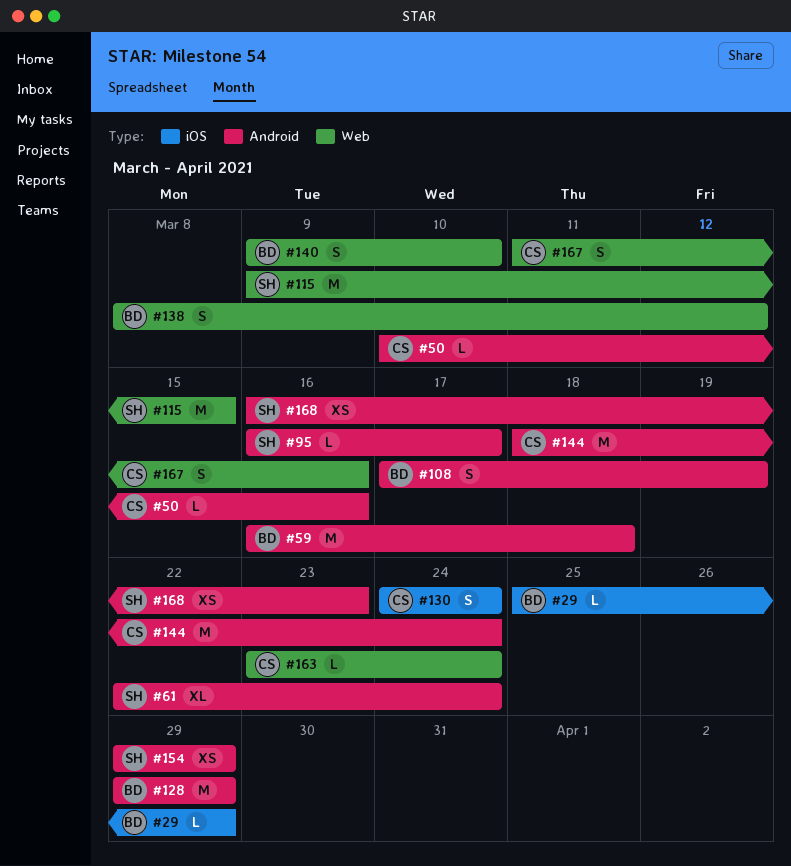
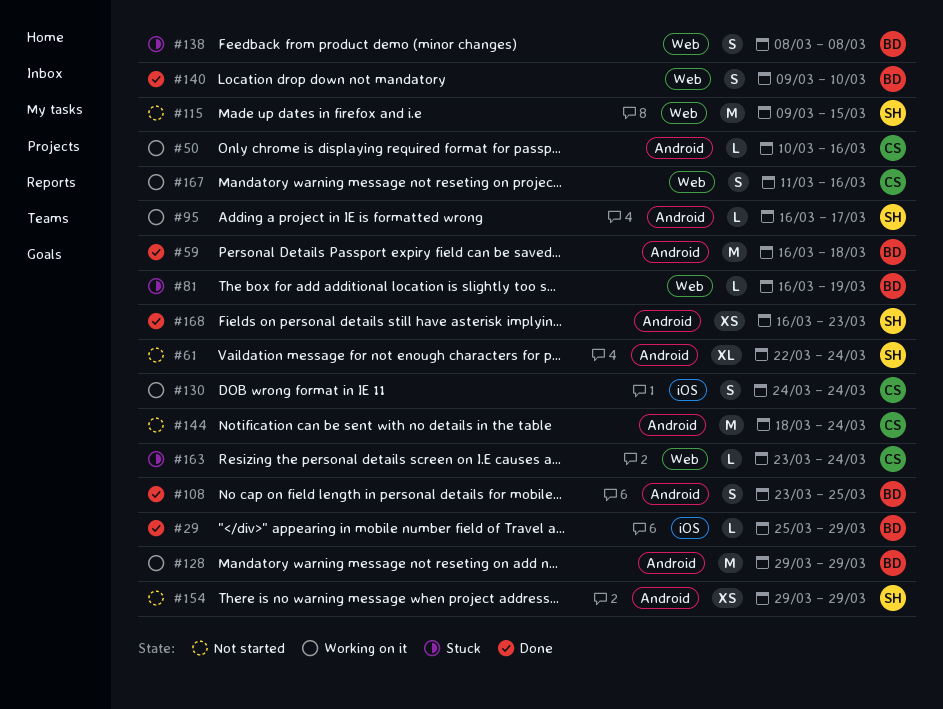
#81: none -> present
#108, start: Mar 17 -> Mar 23
#108, due: Mar 19 -> Mar 25
#138, due: Mar 12 -> Mar 8

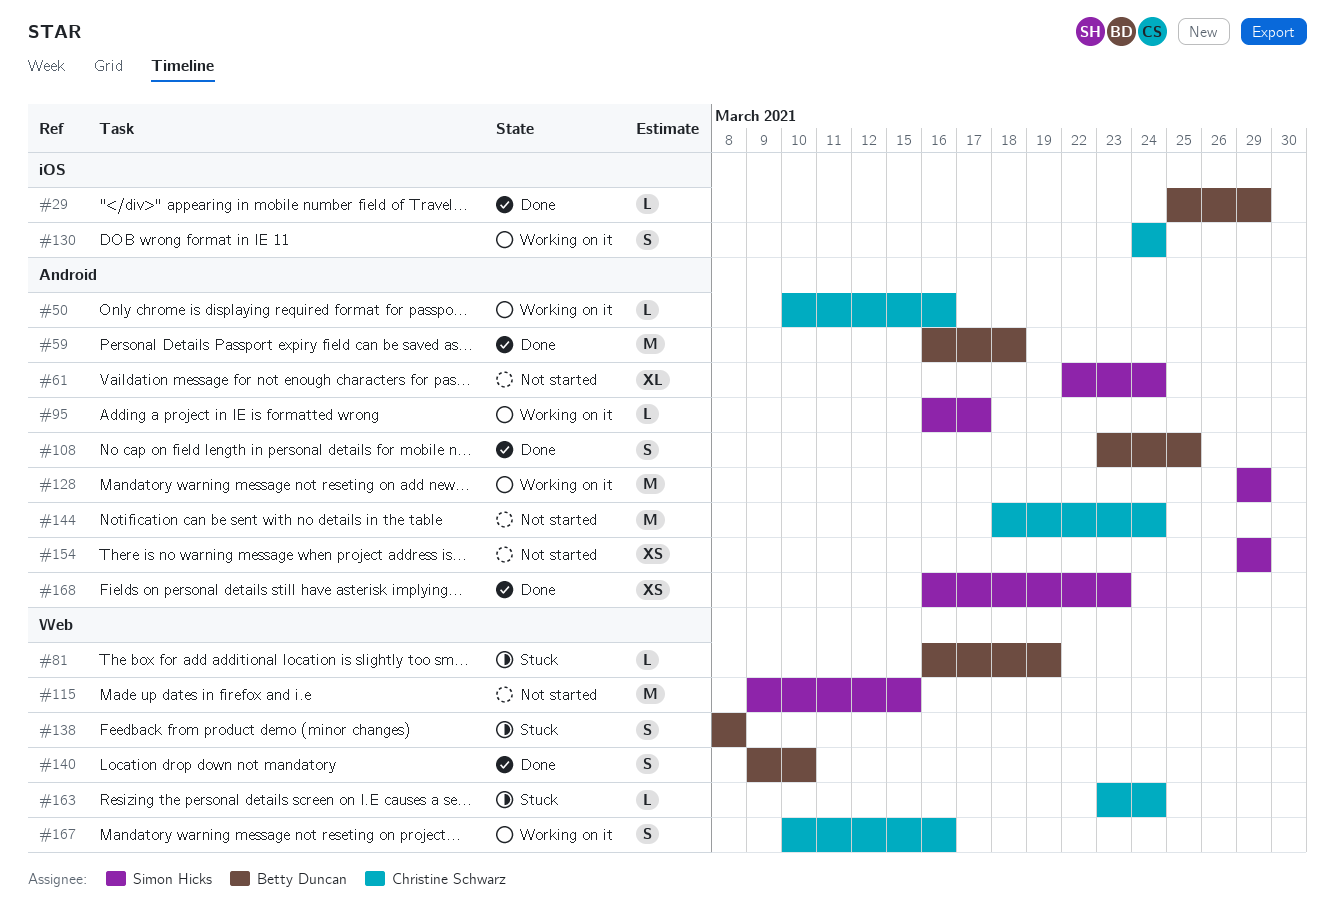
#128, owner: Betty Duncan -> Simon Hicks
#167, start: Mar 11 -> Mar 10

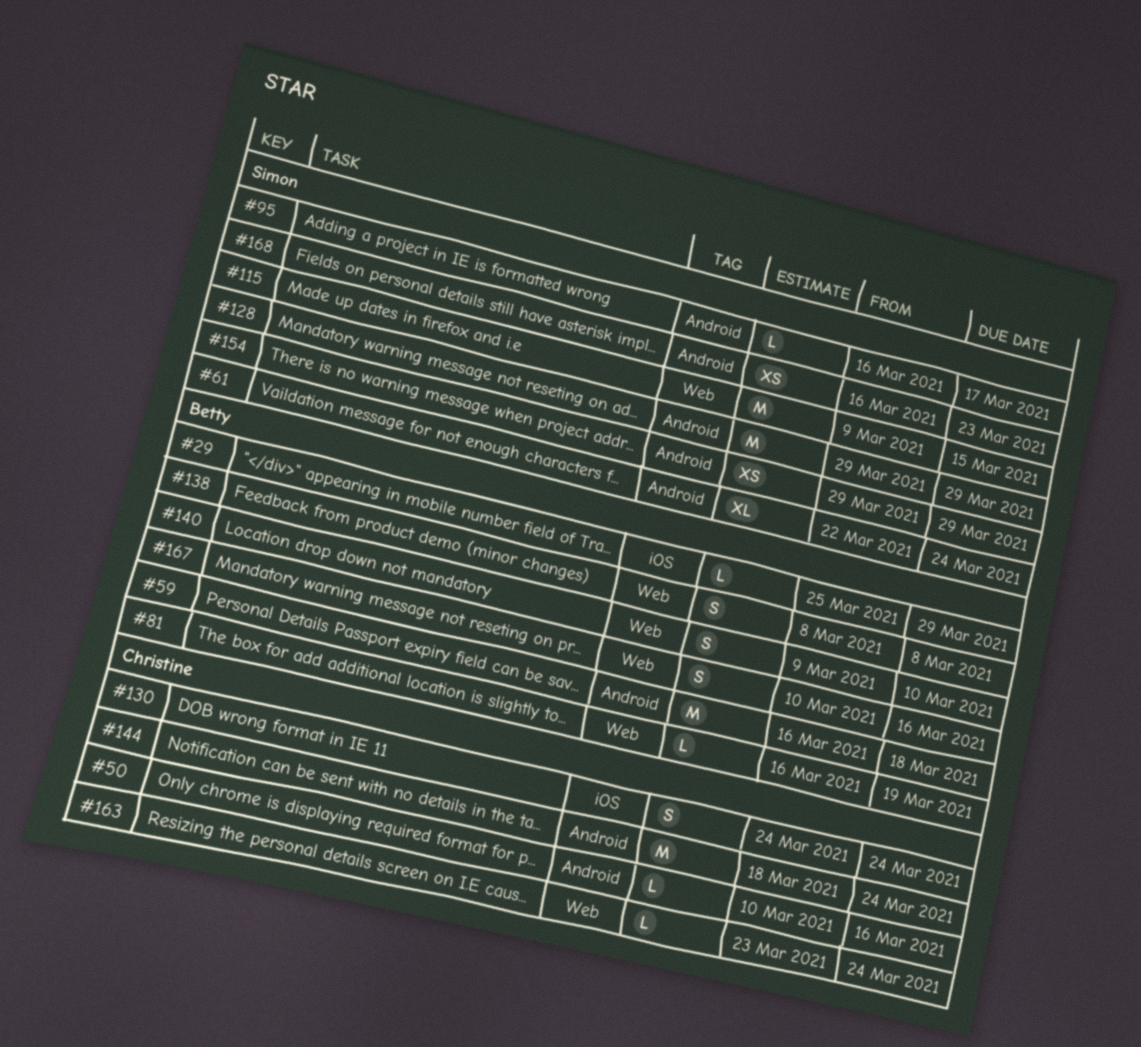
#108: present -> none
#167, owner: Christine Schwarz -> Betty Duncan

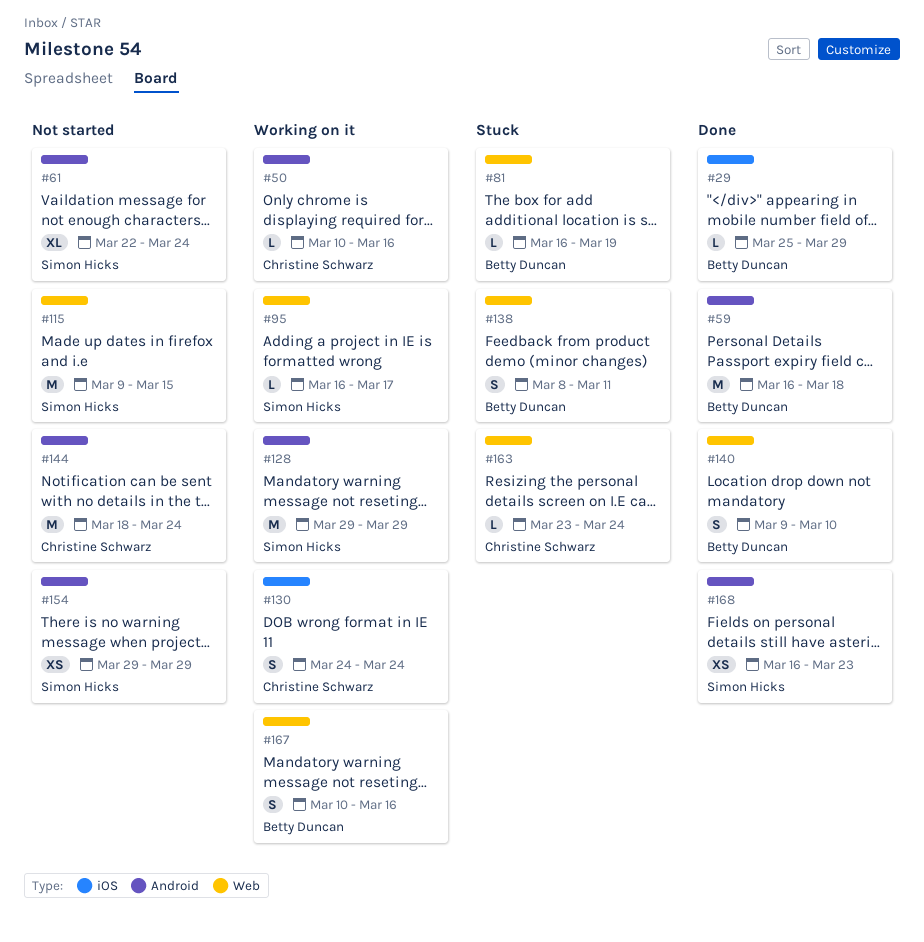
#95, label: Android -> Web
#138, due: Mar 8 -> Mar 11

